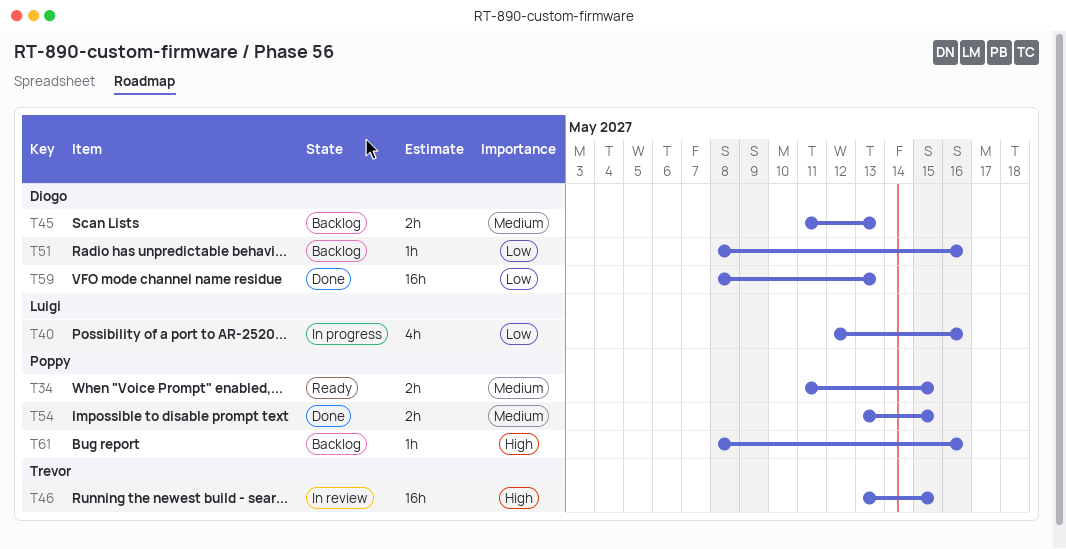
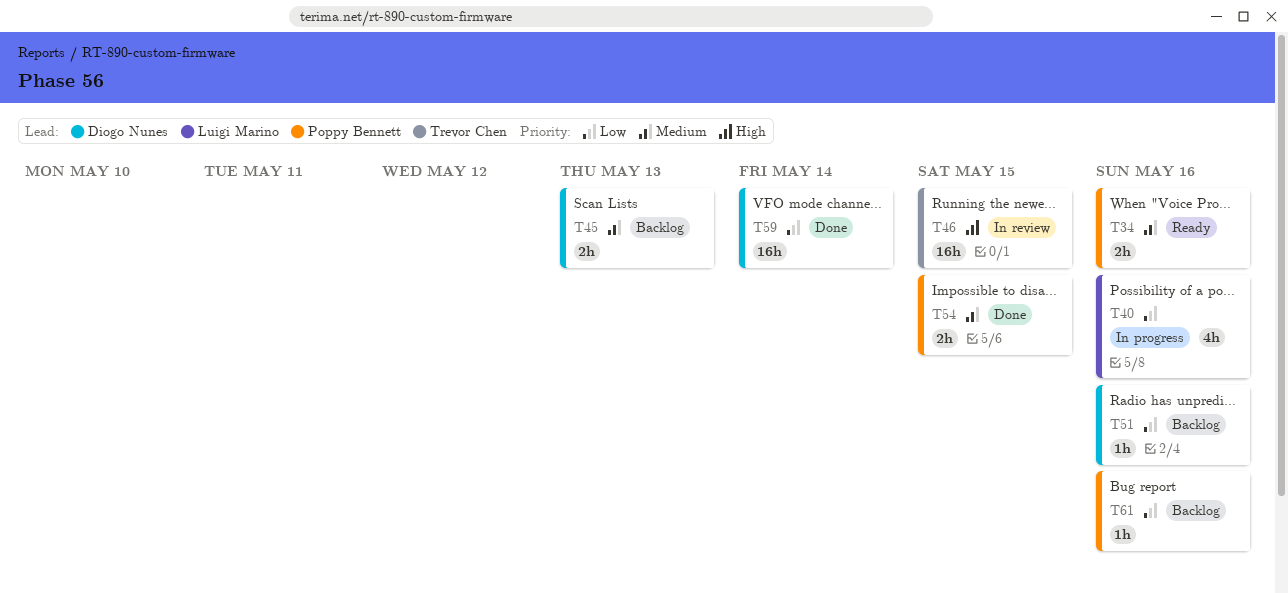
T34, due: May 15 -> May 16
T59, due: May 13 -> May 14
T61, priority: High -> Low

